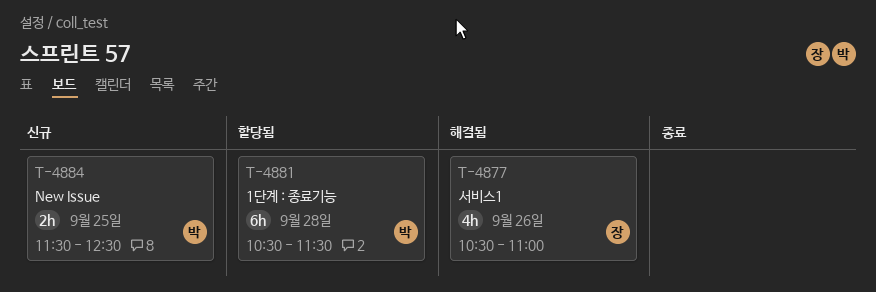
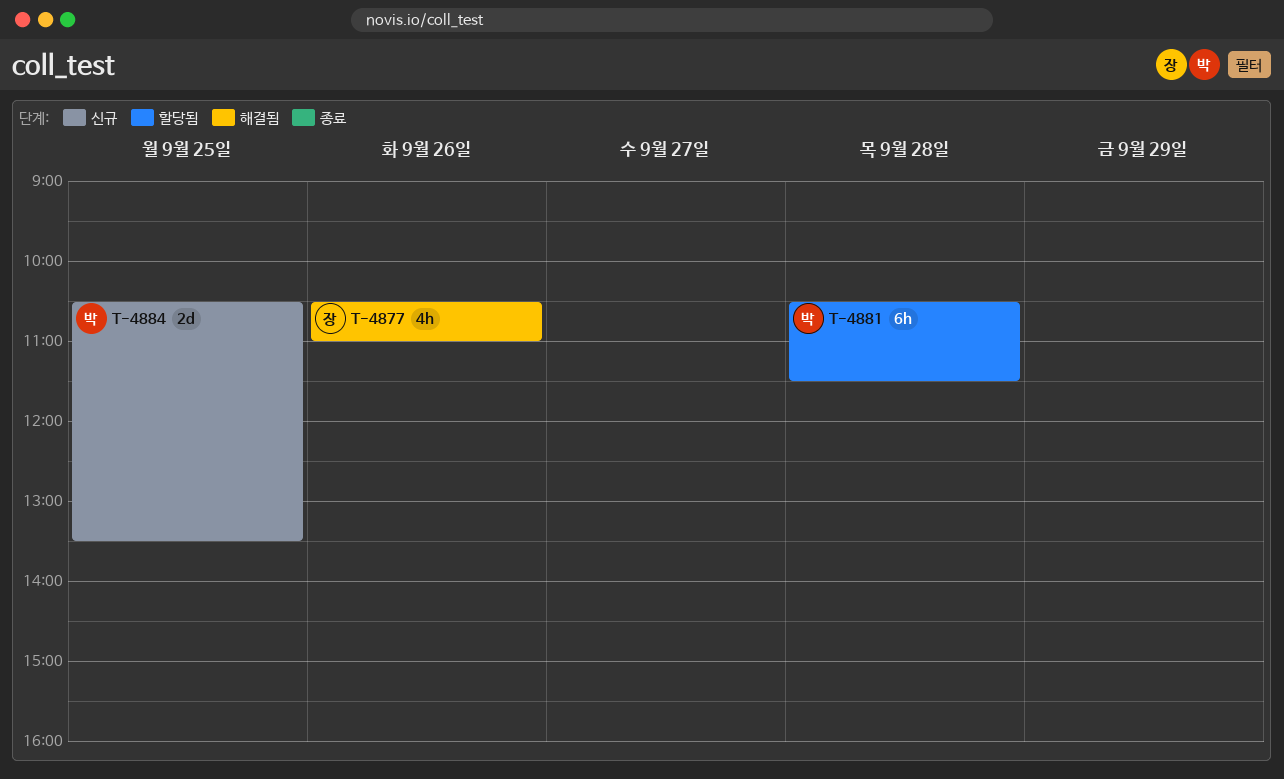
T-4884, estimate: 2h -> 2d
T-4884, begins: 11:30 -> 10:30
T-4884, ends: 12:30 -> 13:30

